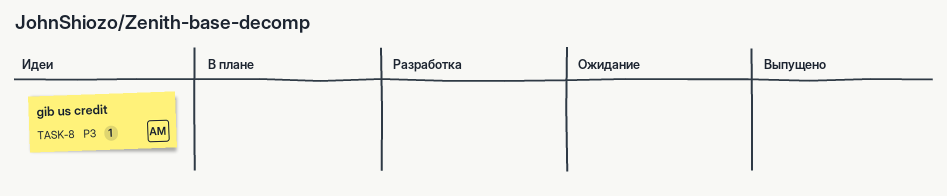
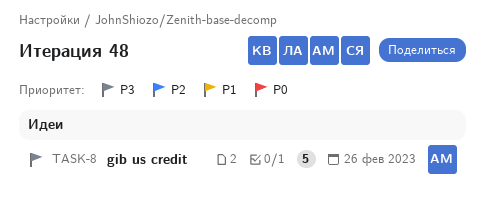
TASK-8, estimate: 1 -> 5

